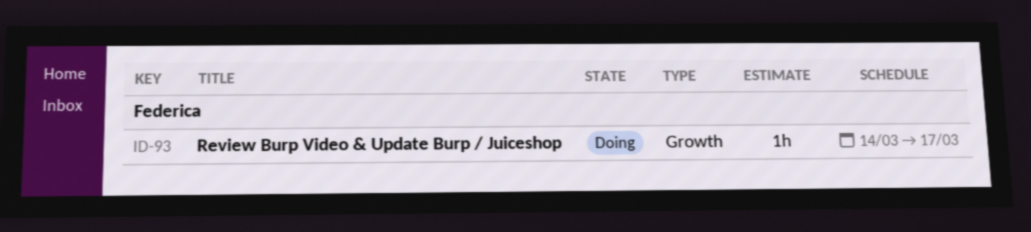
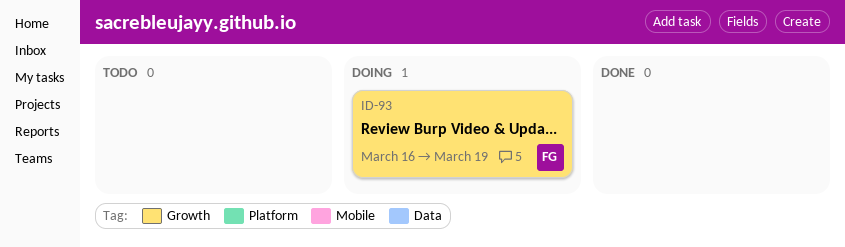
ID-93, start: Mar 14 -> Mar 16
ID-93, due: Mar 17 -> Mar 19

